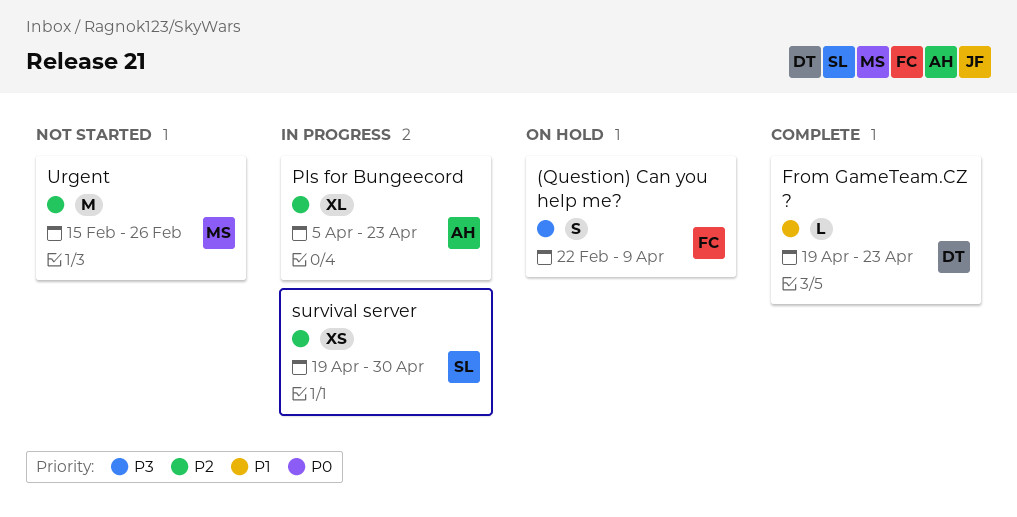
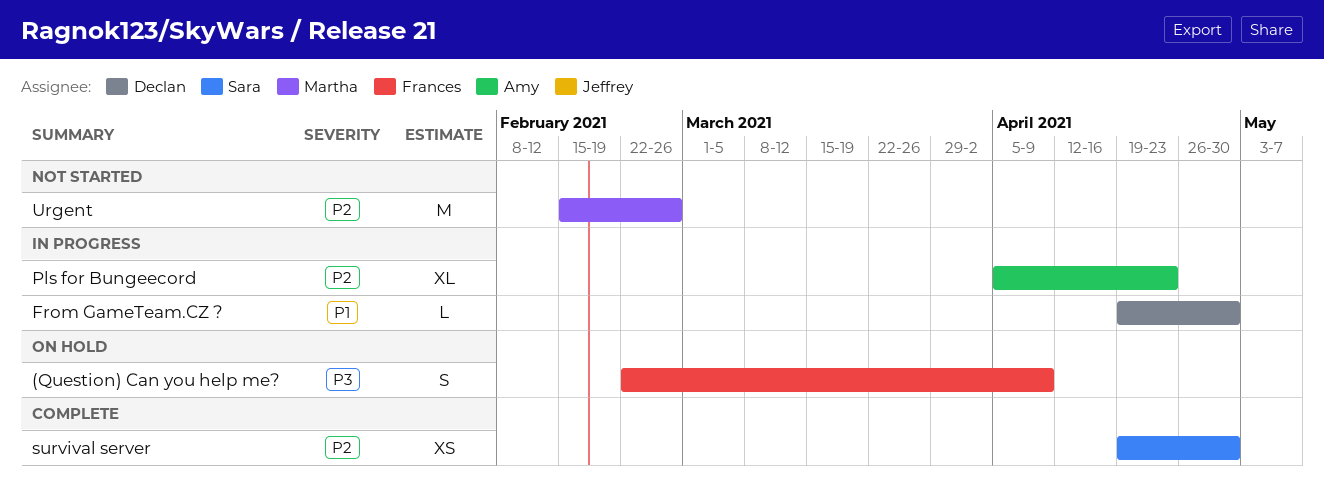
From GameTeam.CZ ?, status: Complete -> In progress
From GameTeam.CZ ?, due: Apr 23 -> Apr 30
survival server, status: In progress -> Complete

